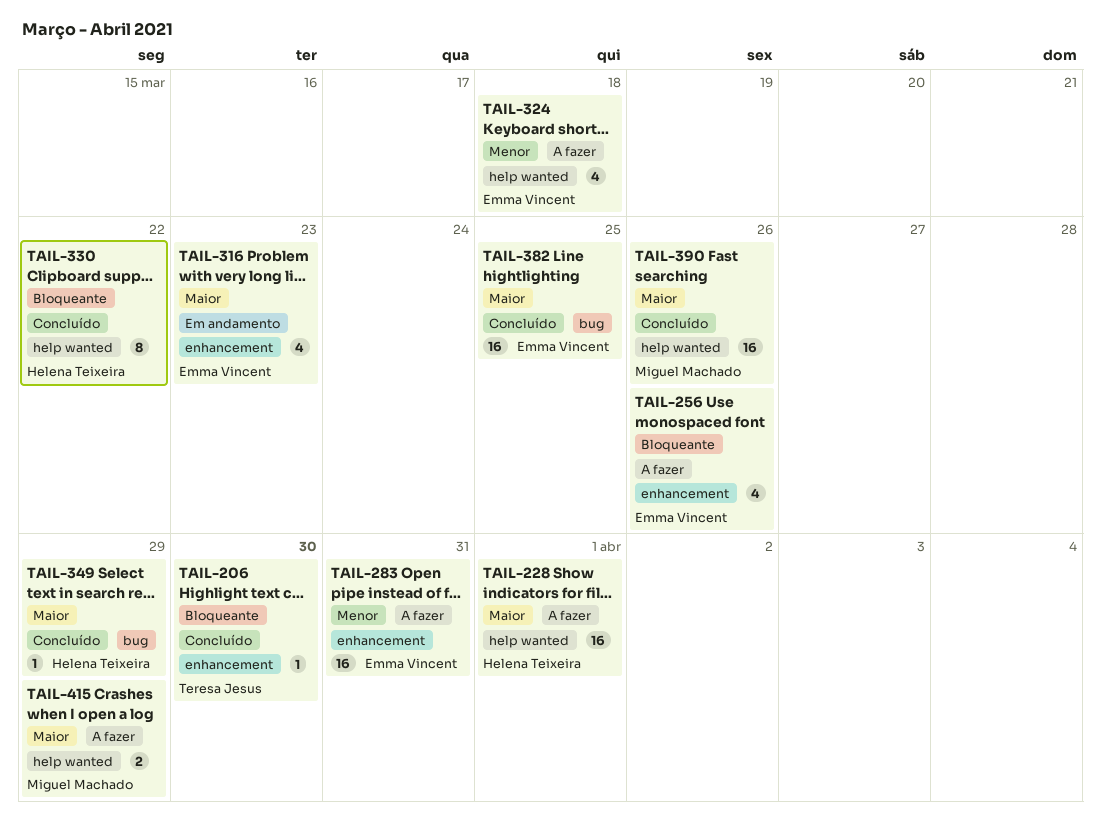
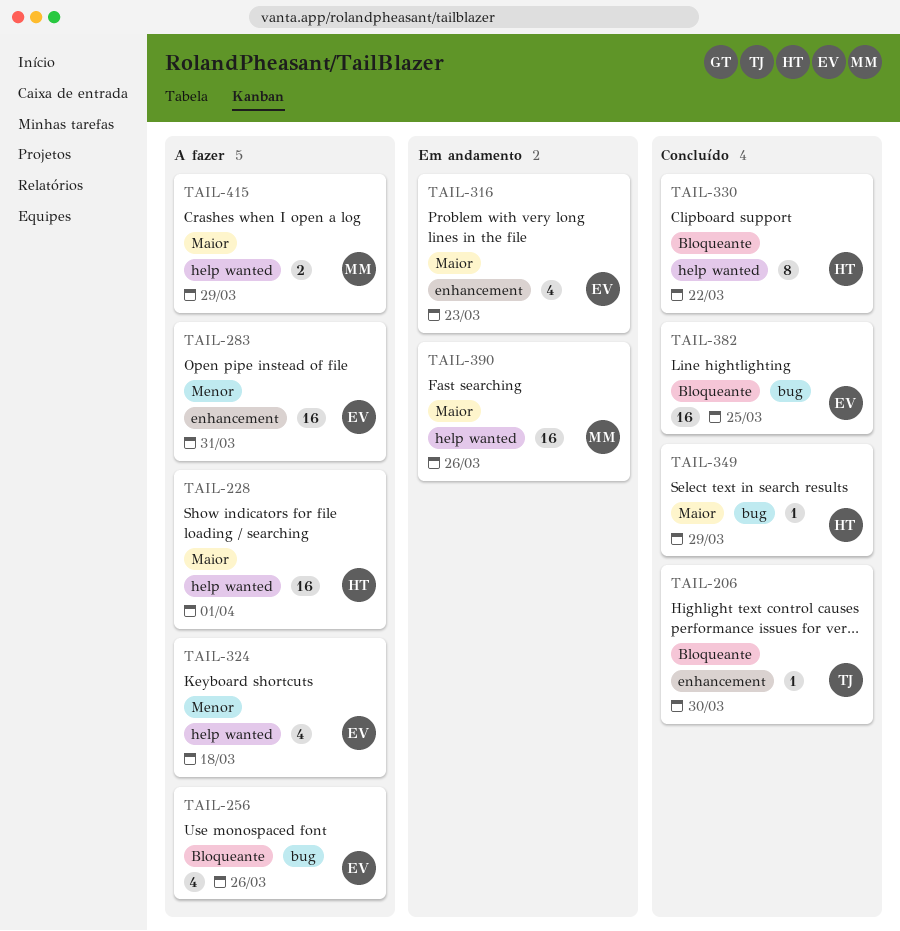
TAIL-256, label: enhancement -> bug
TAIL-382, priority: Maior -> Bloqueante
TAIL-390, status: Concluído -> Em andamento

